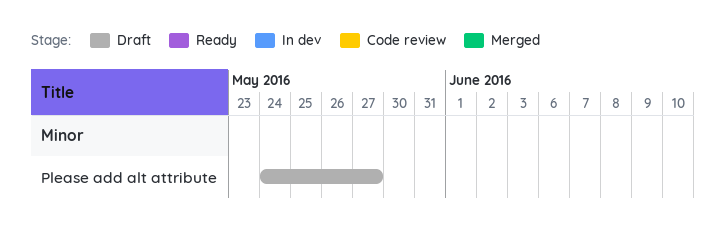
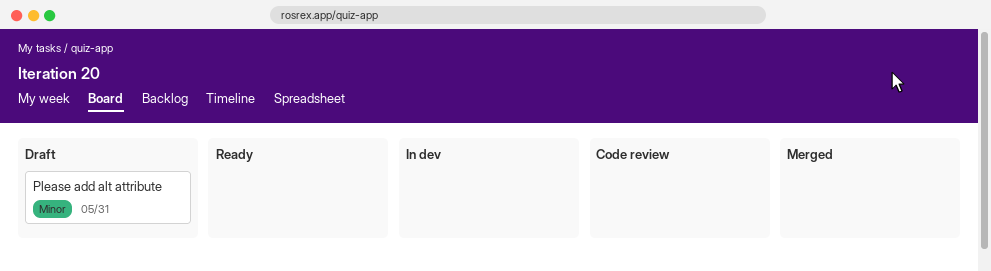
Please add alt attribute, due: May 27 -> May 31

